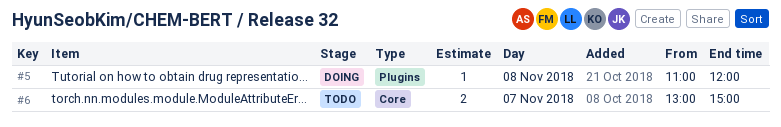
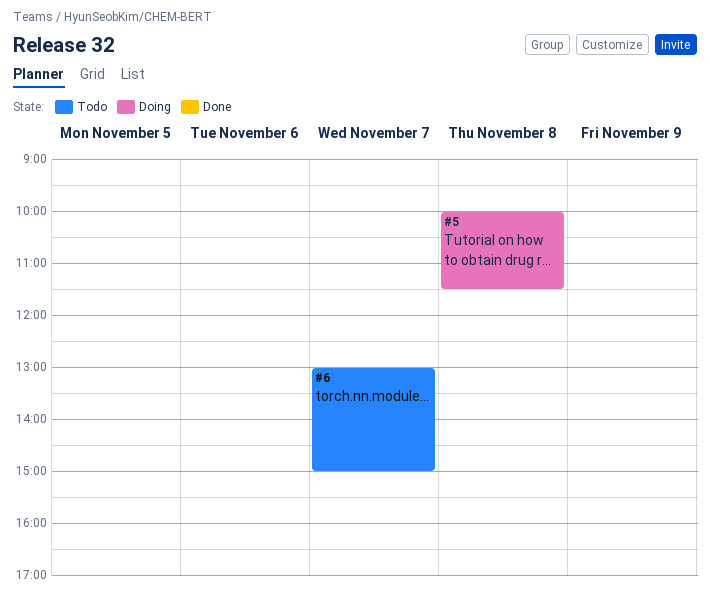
#5, begins: 11:00 -> 10:00
#5, ends: 12:00 -> 11:30

